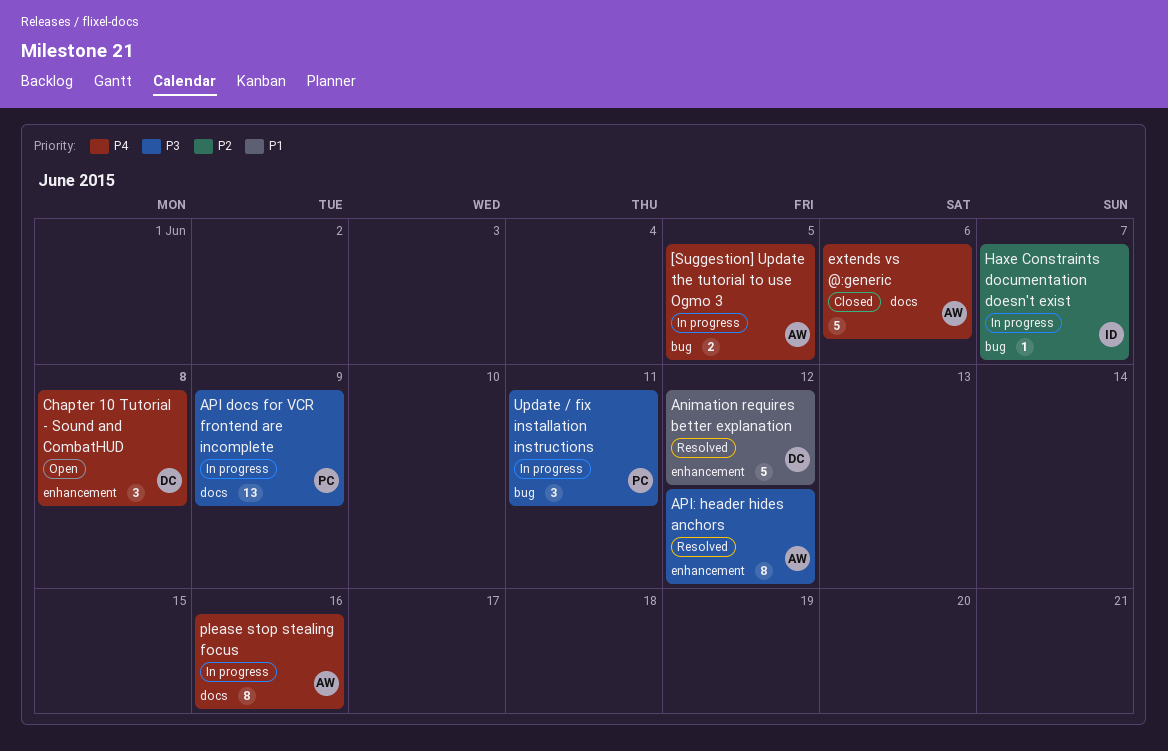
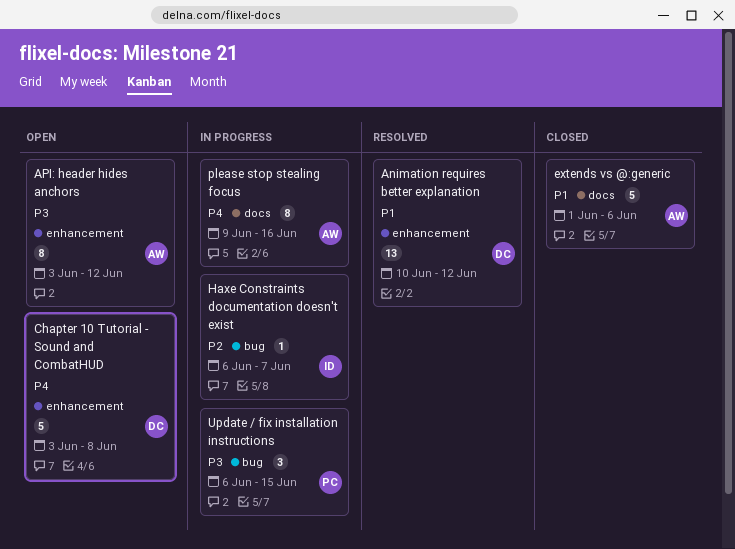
[Suggestion] Update the tutorial to use Ogmo 3: present -> none
Animation requires better explanation, estimate: 5 -> 13
API docs for VCR frontend are incomplete: present -> none
API: header hides anchors, status: Resolved -> Open
Chapter 10 Tutorial - Sound and CombatHUD, estimate: 3 -> 5
extends vs @:generic, priority: P4 -> P1
Update / fix installation instructions, due: Jun 11 -> Jun 15

